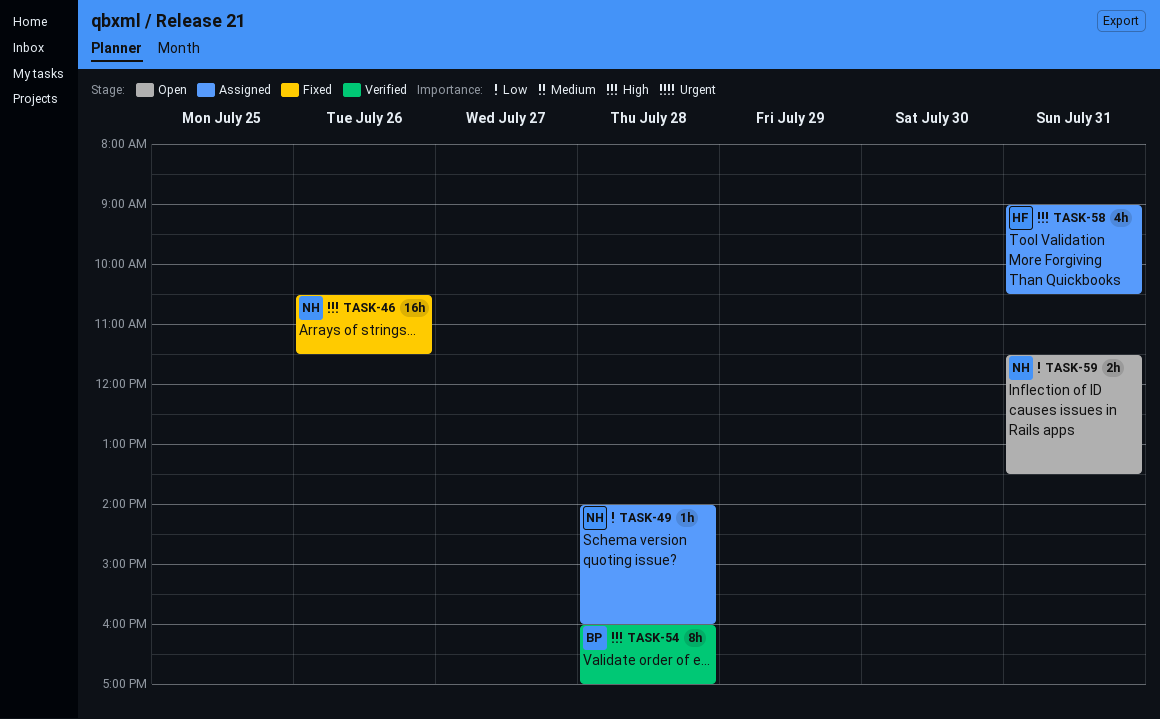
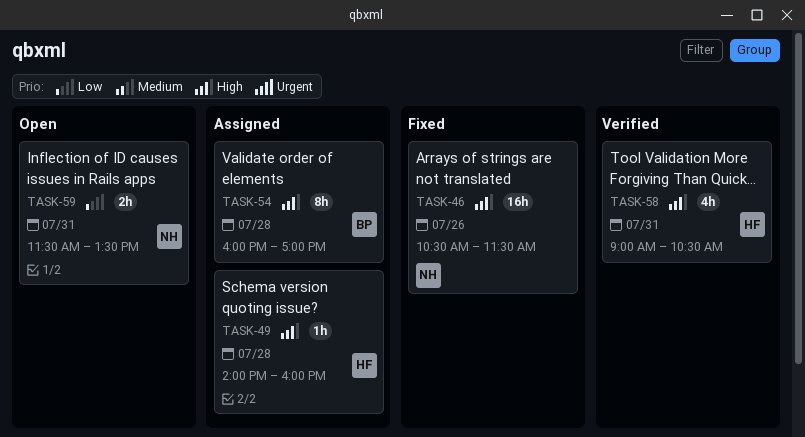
TASK-49, owner: NH -> HF
TASK-49, priority: Low -> High
TASK-54, status: Verified -> Assigned
TASK-58, status: Assigned -> Verified

